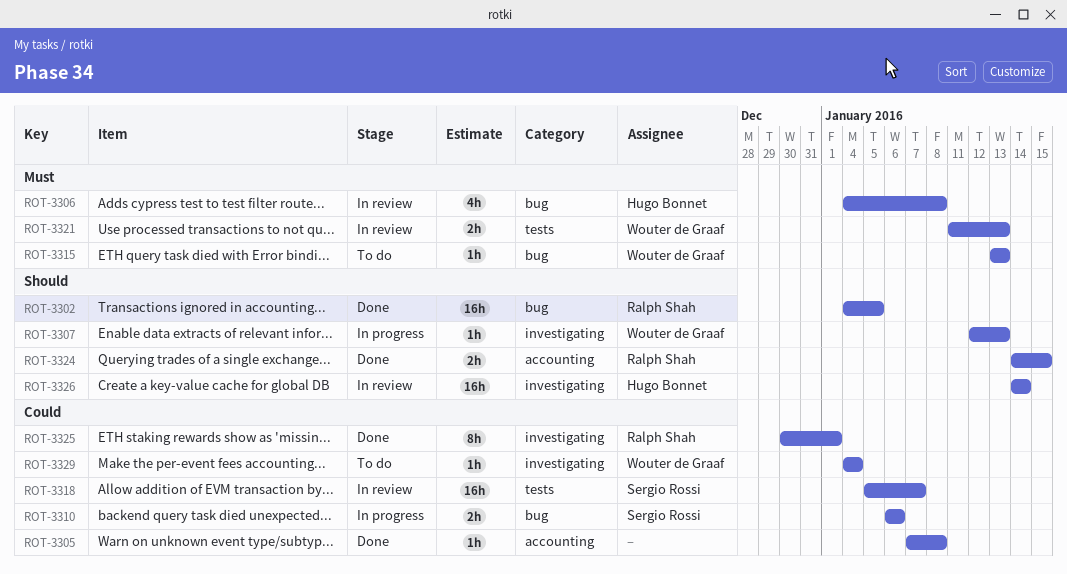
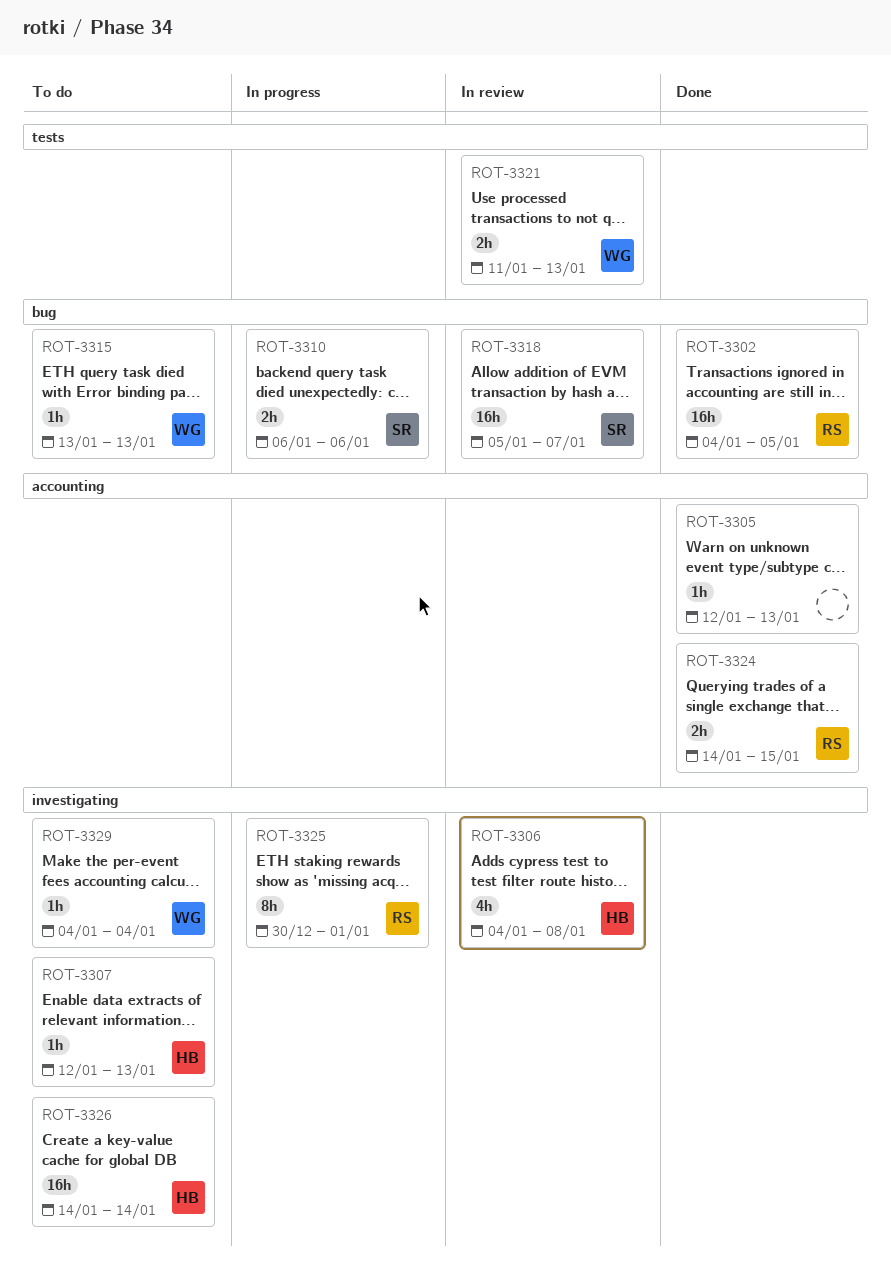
ROT-3305, start: Jan 7 -> Jan 12
ROT-3305, due: Jan 8 -> Jan 13
ROT-3306, label: bug -> investigating
ROT-3307, status: In progress -> To do
ROT-3307, owner: Wouter de Graaf -> Hugo Bonnet
ROT-3318, label: tests -> bug
ROT-3325, status: Done -> In progress
ROT-3326, status: In review -> To do

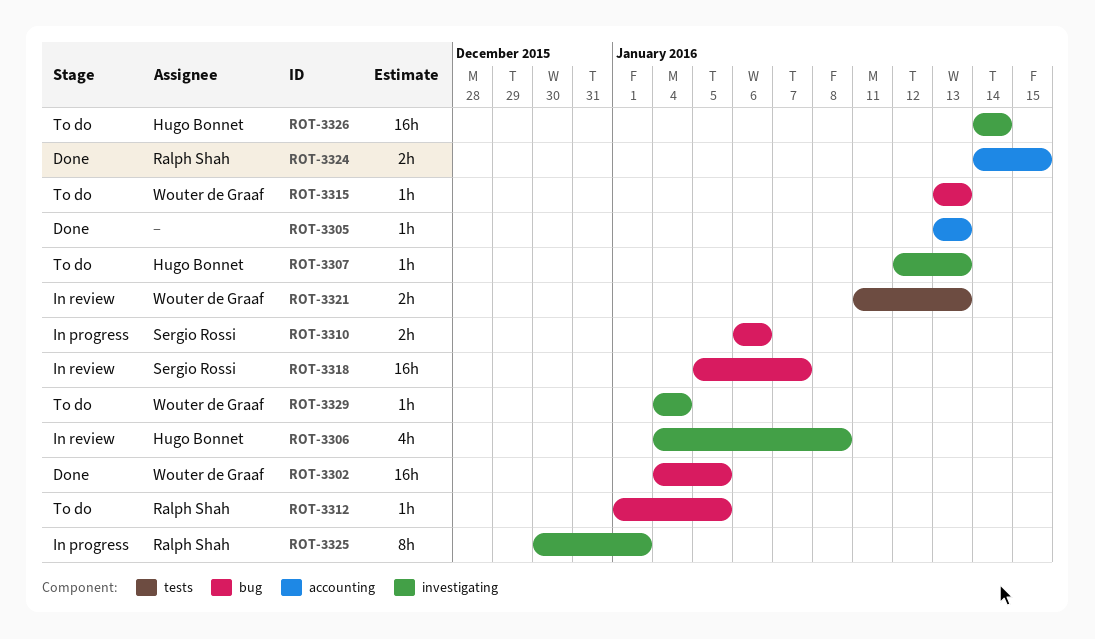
ROT-3302, owner: Ralph Shah -> Wouter de Graaf
ROT-3305, start: Jan 12 -> Jan 13
ROT-3312: none -> present

